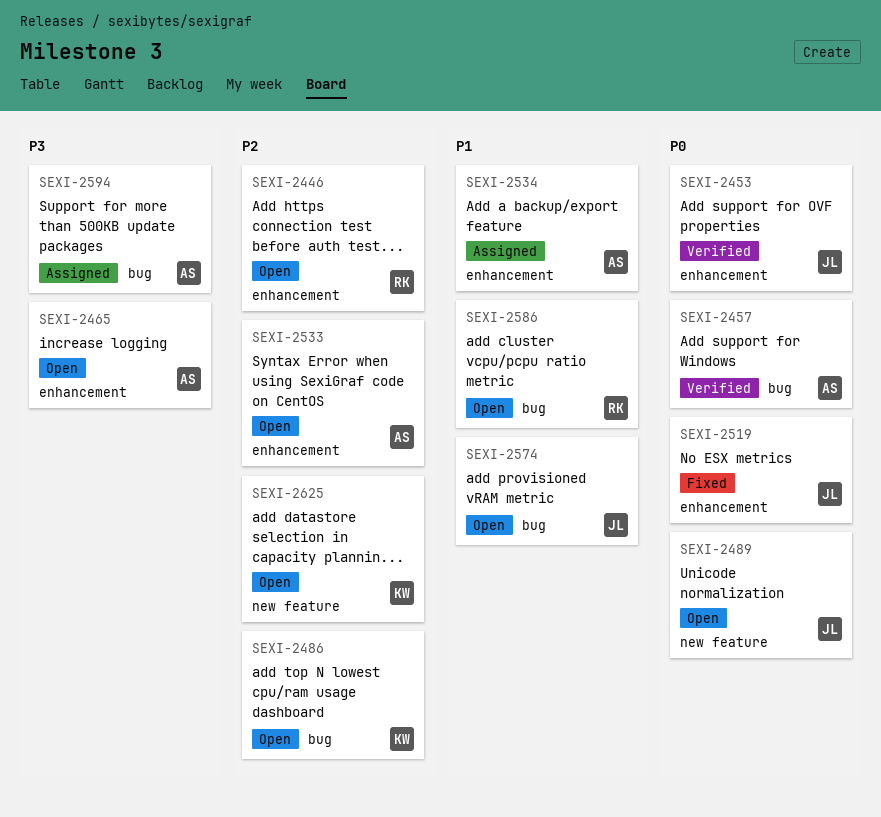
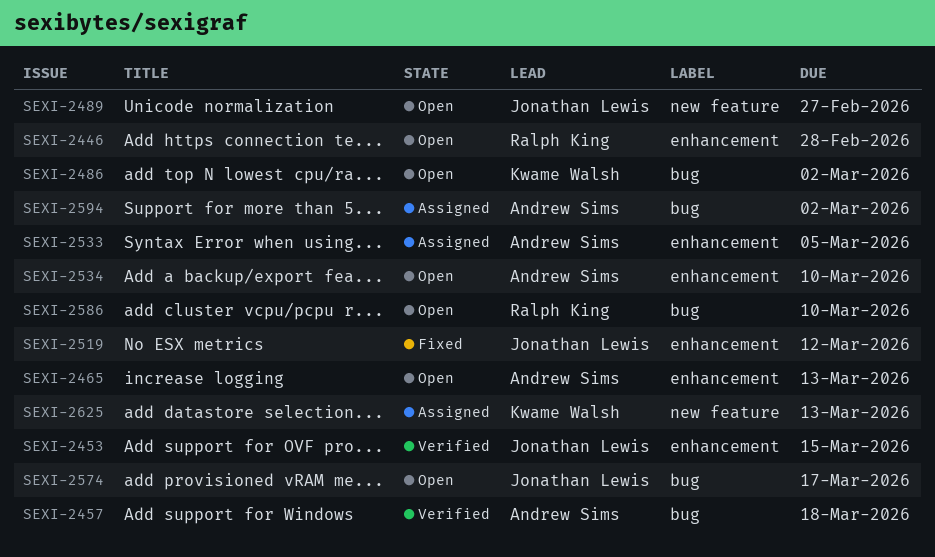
SEXI-2533, status: Open -> Assigned
SEXI-2534, status: Assigned -> Open
SEXI-2625, status: Open -> Assigned

